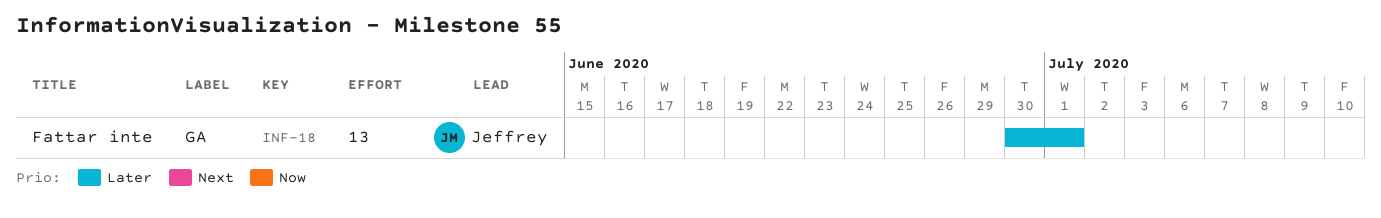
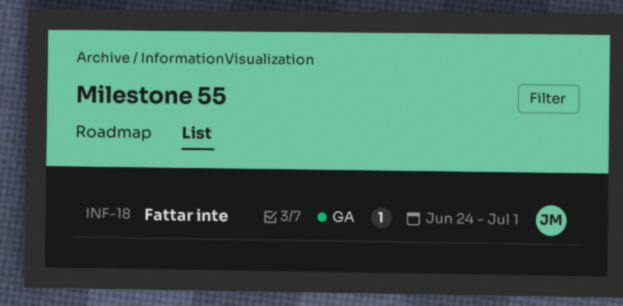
INF-18, estimate: 13 -> 1
INF-18, start: Jun 30 -> Jun 24

